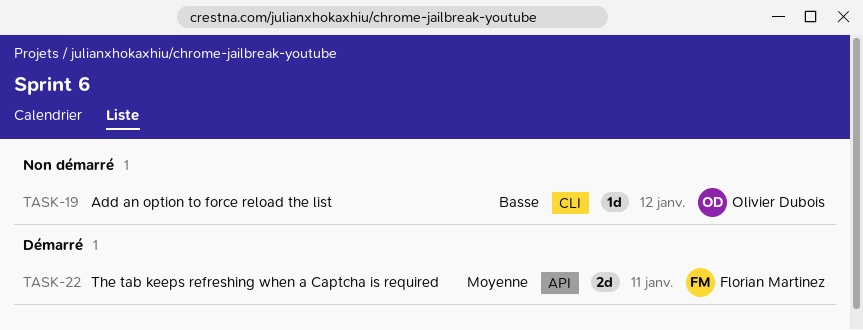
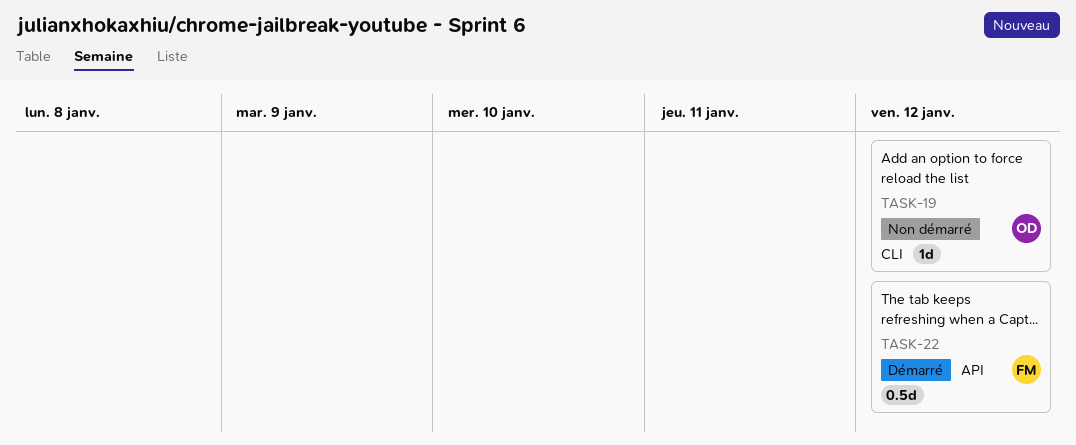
TASK-22, estimate: 2d -> 0.5d
TASK-22, due: Jan 11 -> Jan 12

